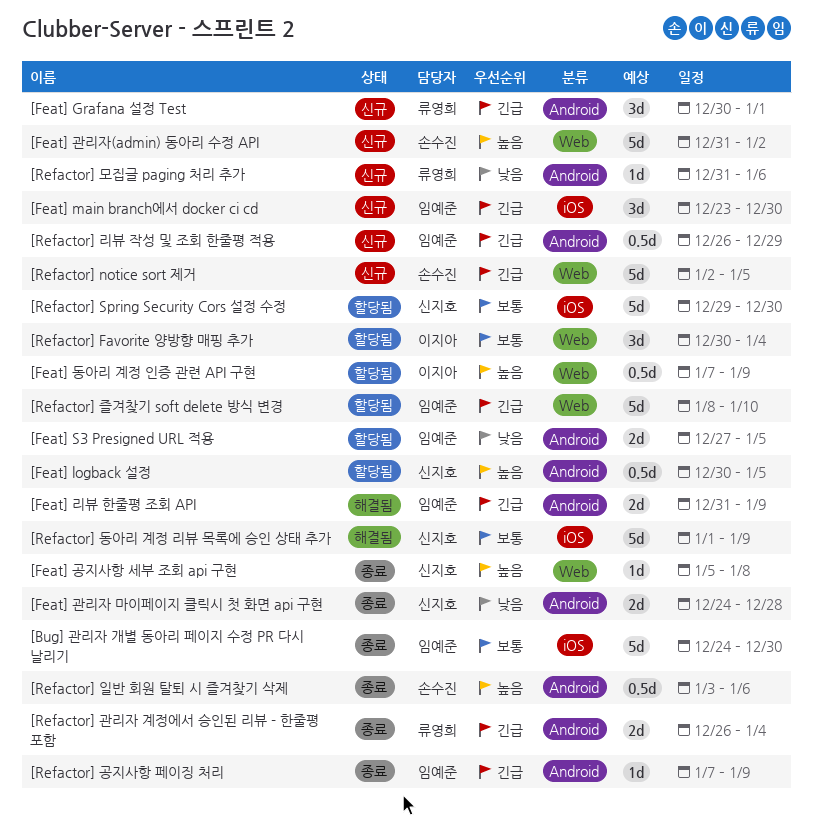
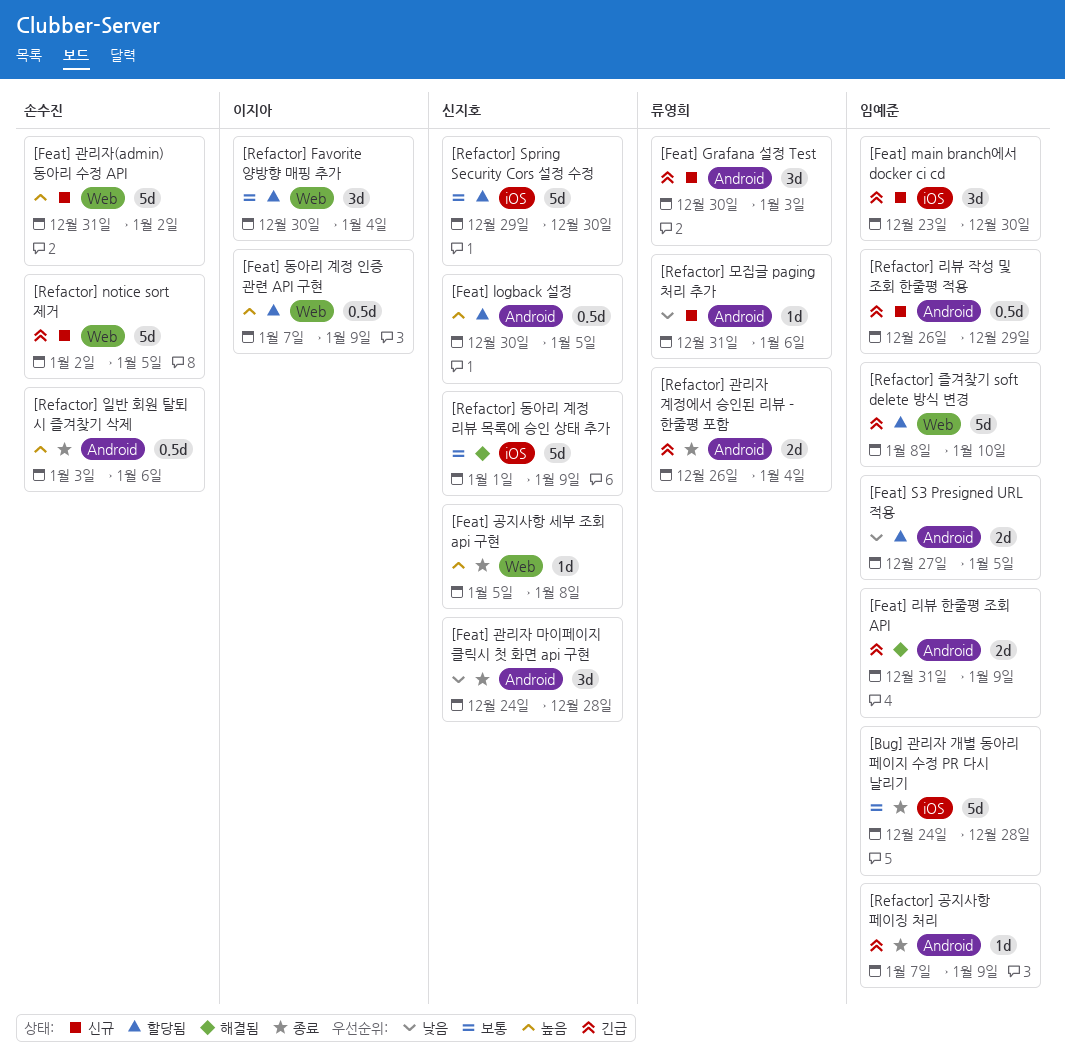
[Bug] 관리자 개별 동아리 페이지 수정 PR 다시 날리기, due: Dec 30 -> Dec 28
[Feat] Grafana 설정 Test, due: Jan 1 -> Jan 3
[Feat] 관리자 마이페이지 클릭시 첫 화면 api 구현, estimate: 2d -> 3d

